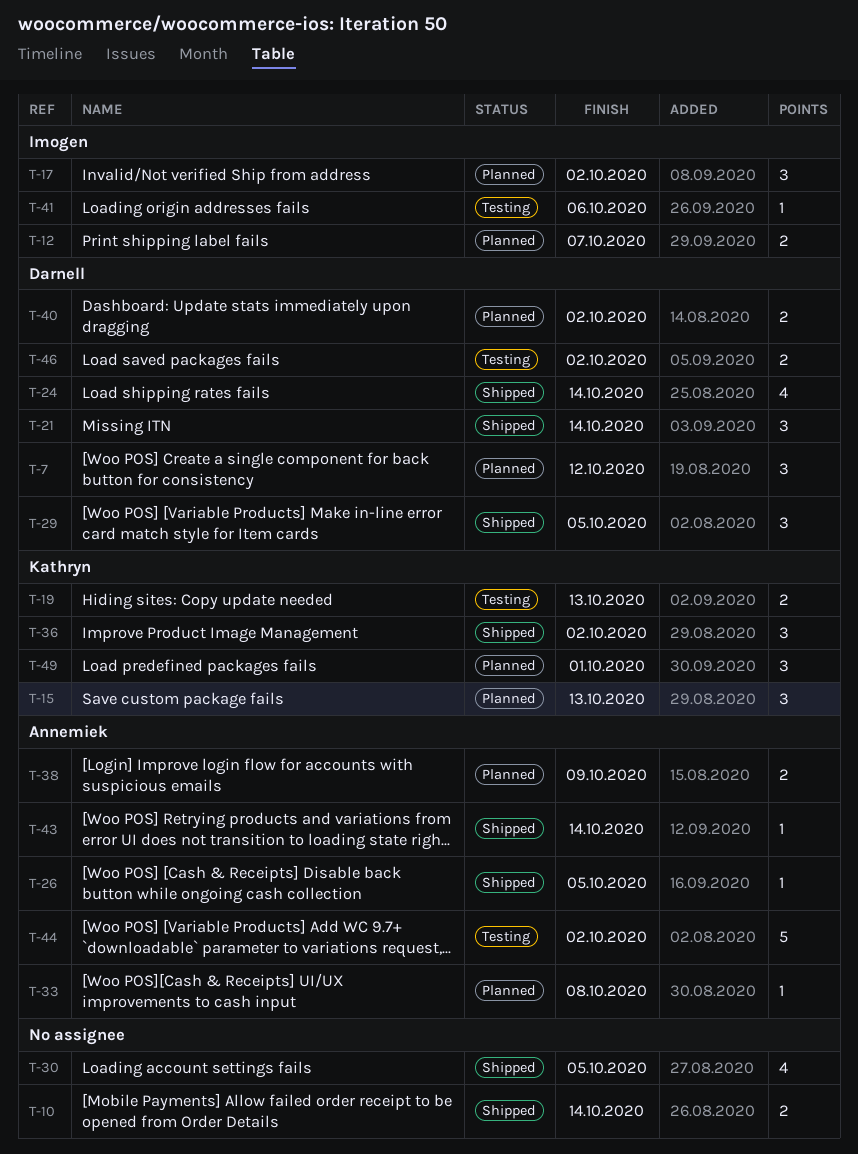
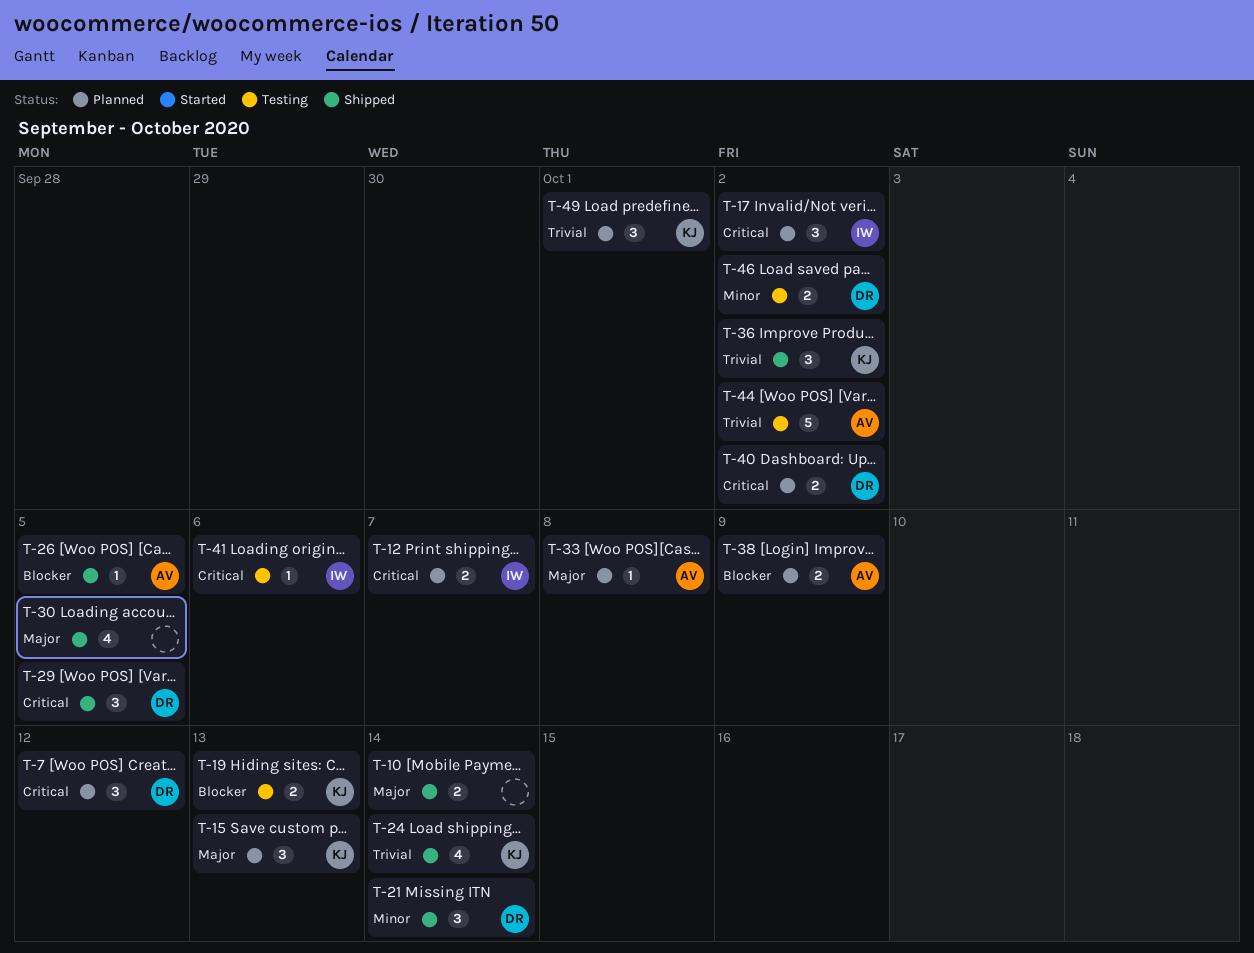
T-24, owner: Darnell -> Kathryn
T-43: present -> none

